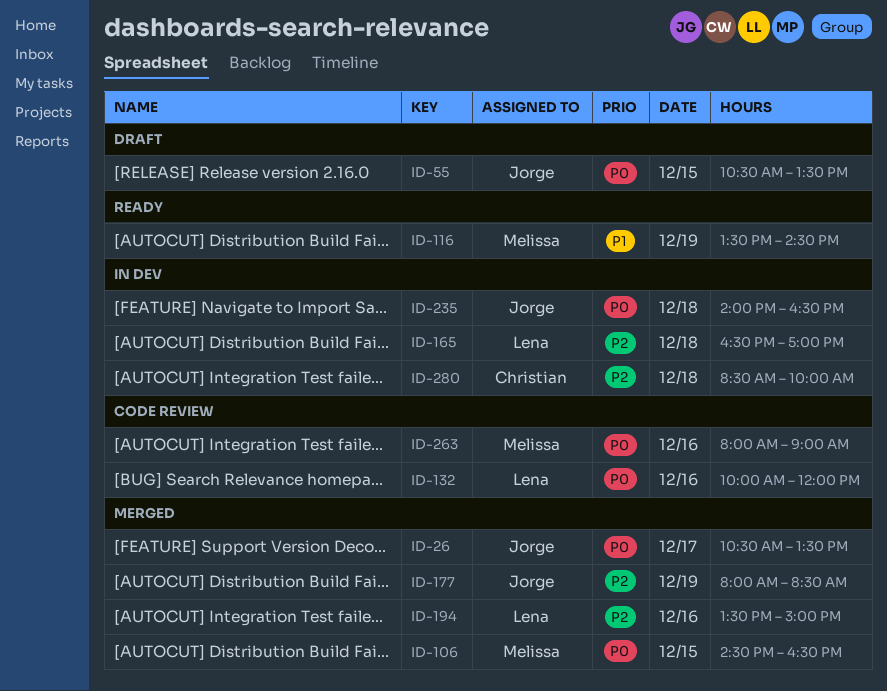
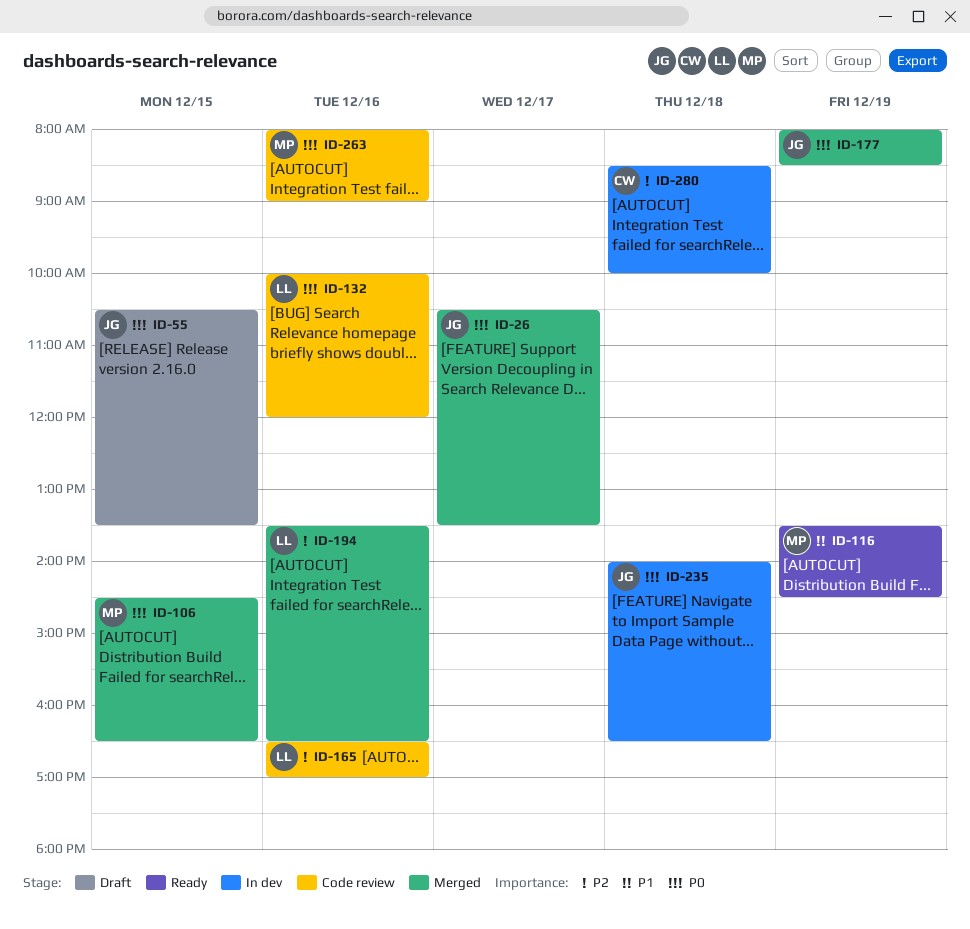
ID-165, status: In dev -> Code review
ID-165, day: Dec 18 -> Dec 16
ID-177, priority: P2 -> P0
ID-194, ends: 15:00 -> 16:30

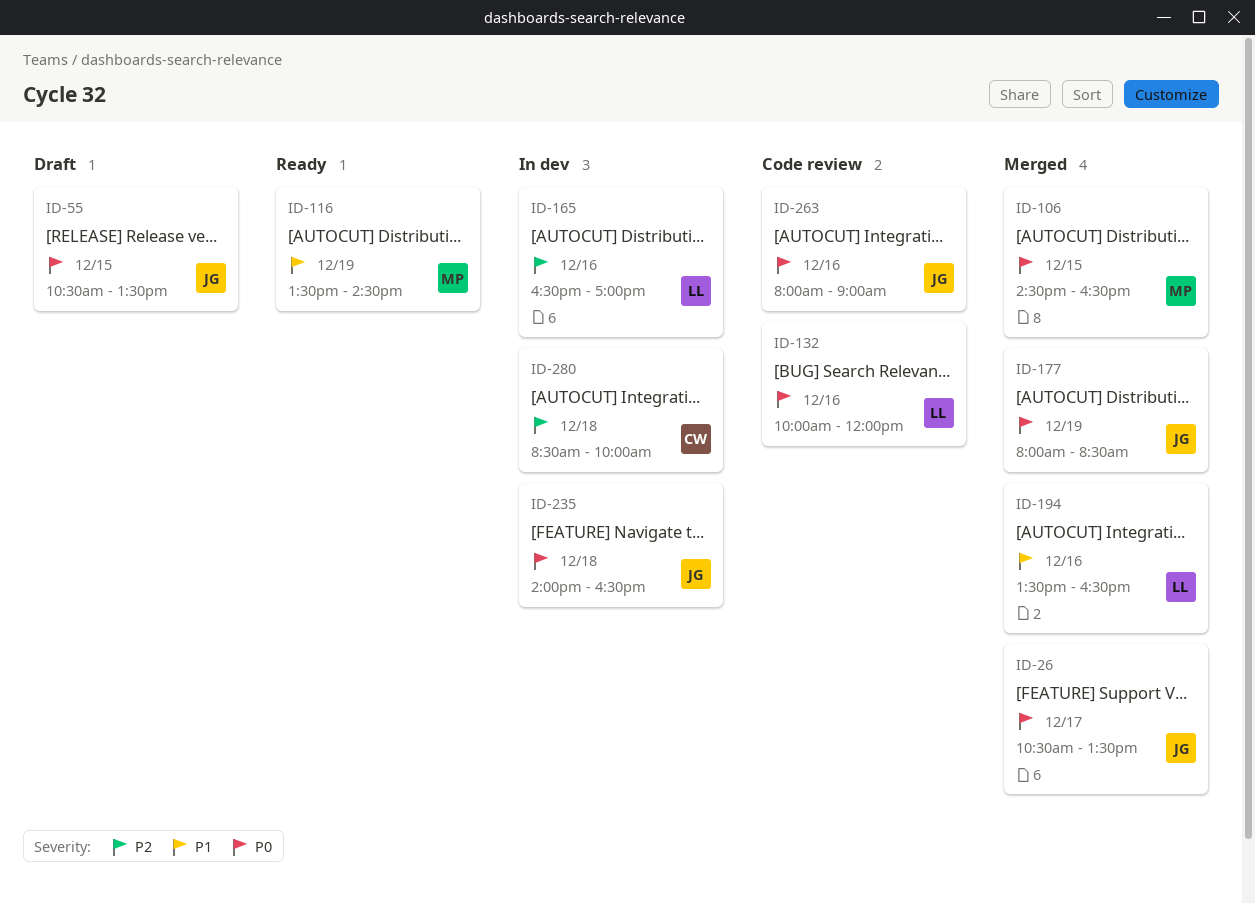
ID-165, status: Code review -> In dev
ID-194, priority: P2 -> P1
ID-263, owner: MP -> JG

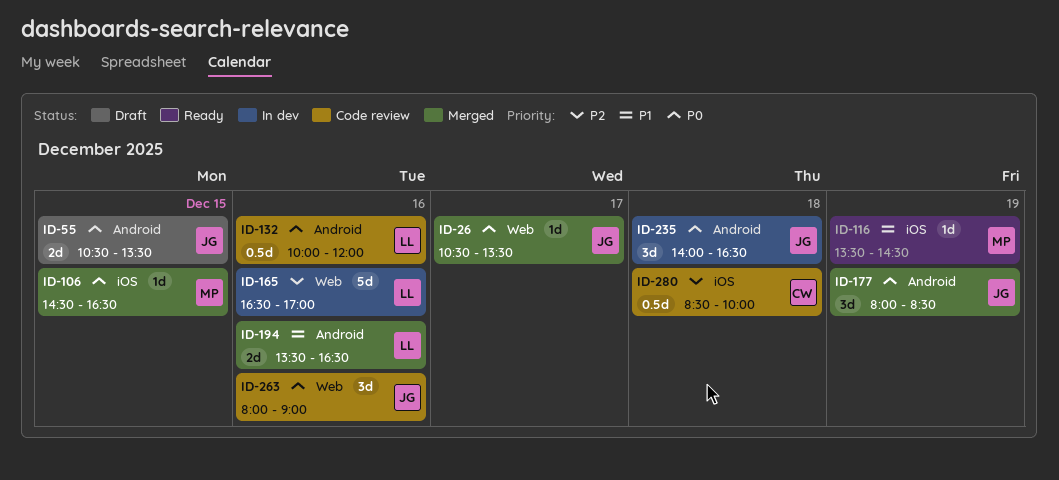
ID-280, status: In dev -> Code review

